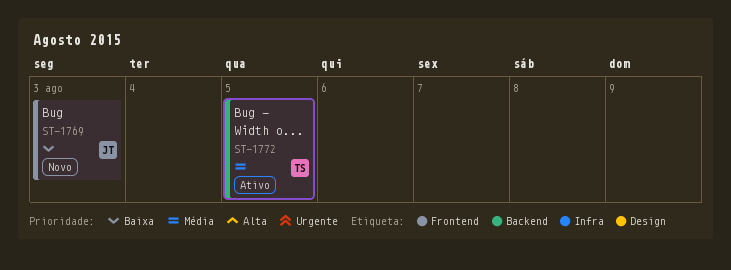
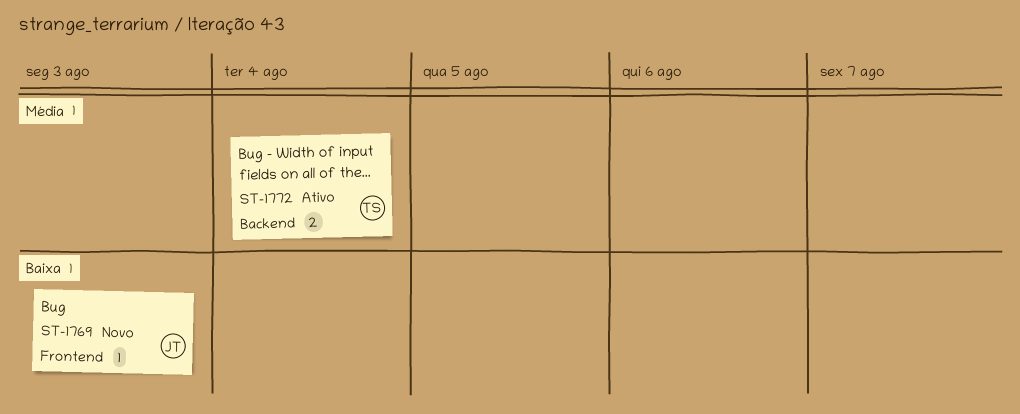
ST-1772, due: Aug 5 -> Aug 4

